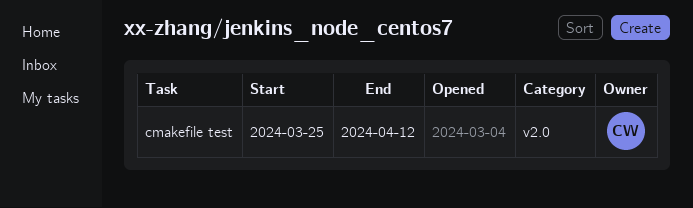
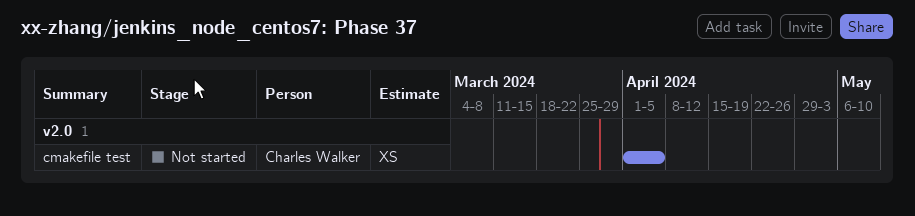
cmakefile test, start: Mar 25 -> Apr 1
cmakefile test, due: Apr 12 -> Apr 5

